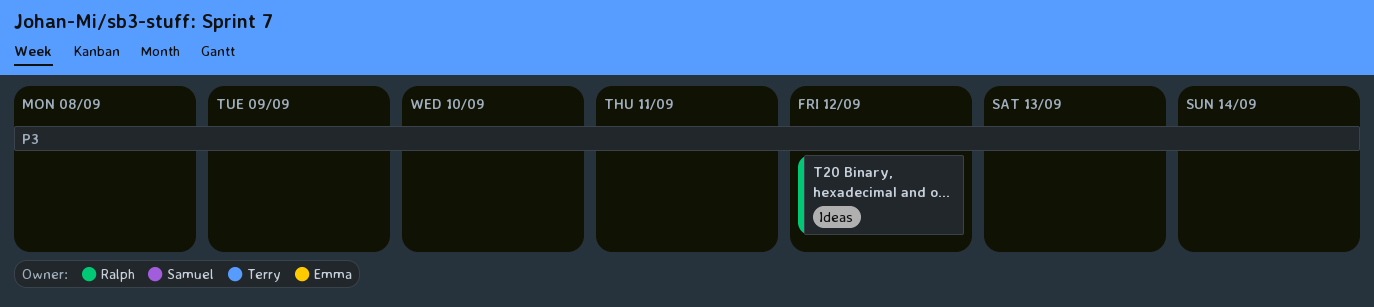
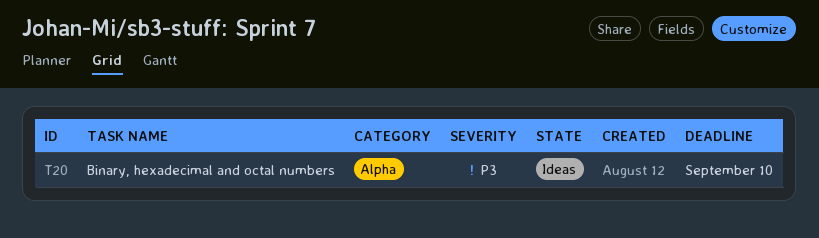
T20, due: Sep 12 -> Sep 10

